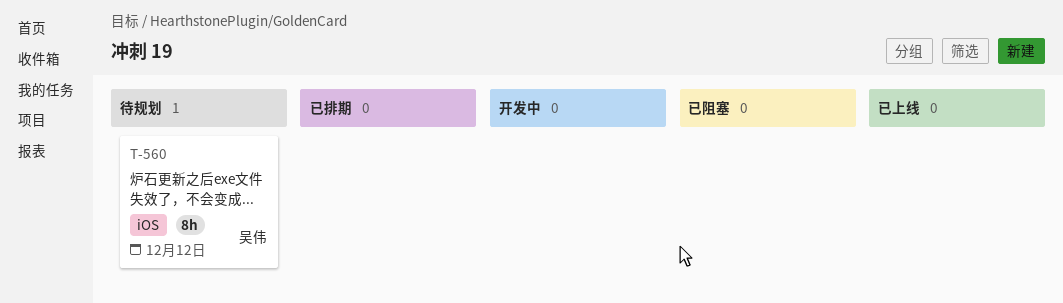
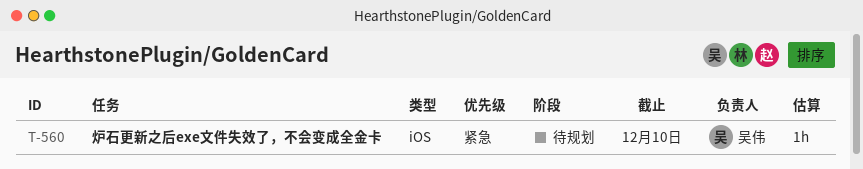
T-560, estimate: 8h -> 1h
T-560, due: Dec 12 -> Dec 10

